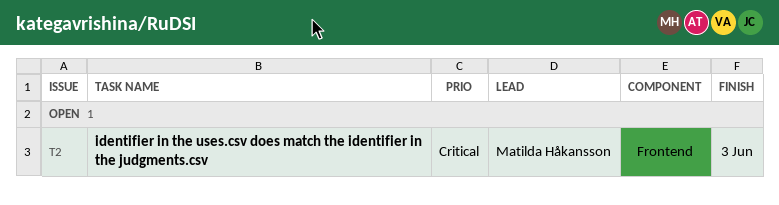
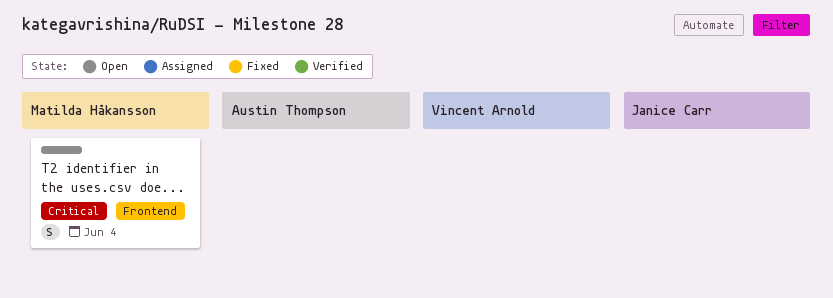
T2, due: Jun 3 -> Jun 4

